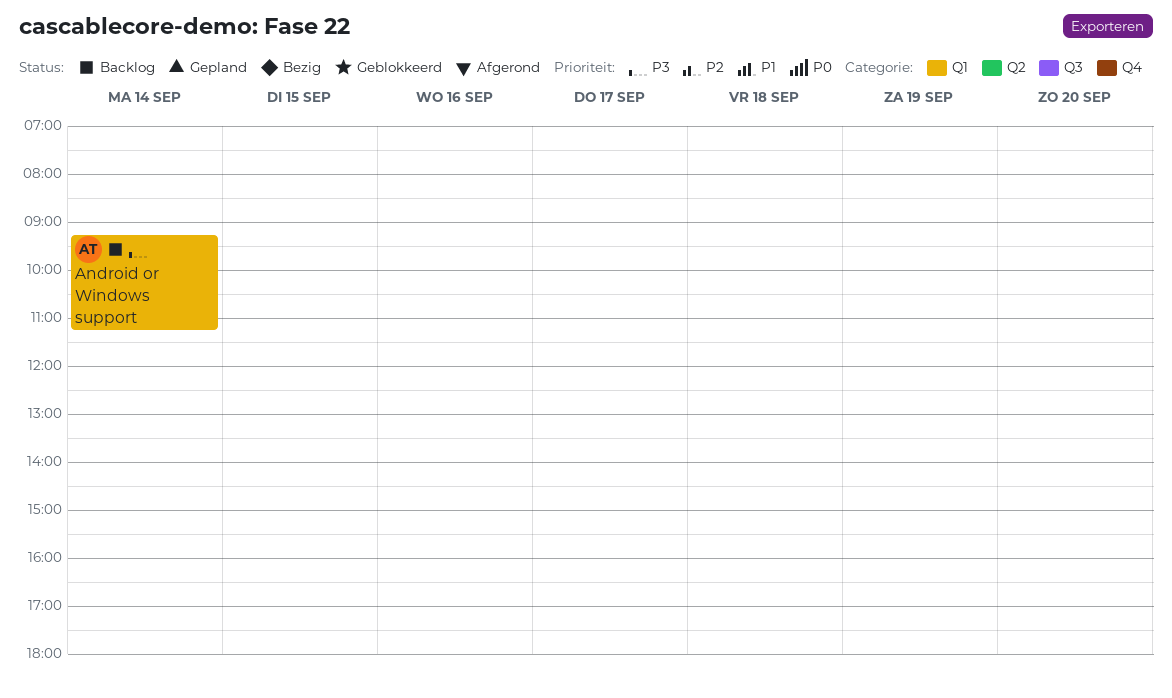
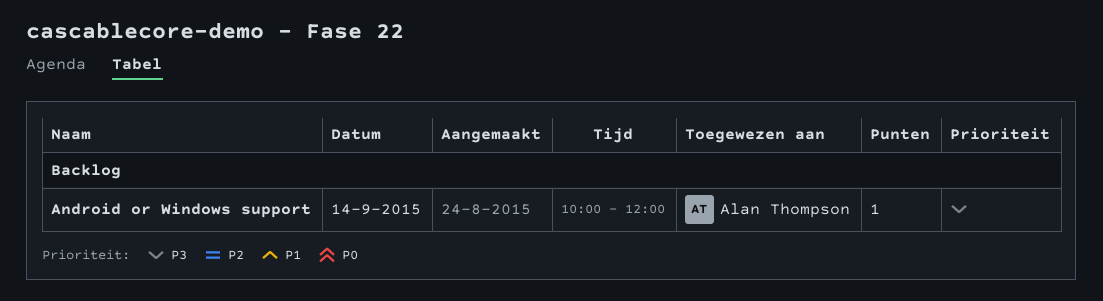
Android or Windows support, begins: 09:15 -> 10:00
Android or Windows support, ends: 11:15 -> 12:00

